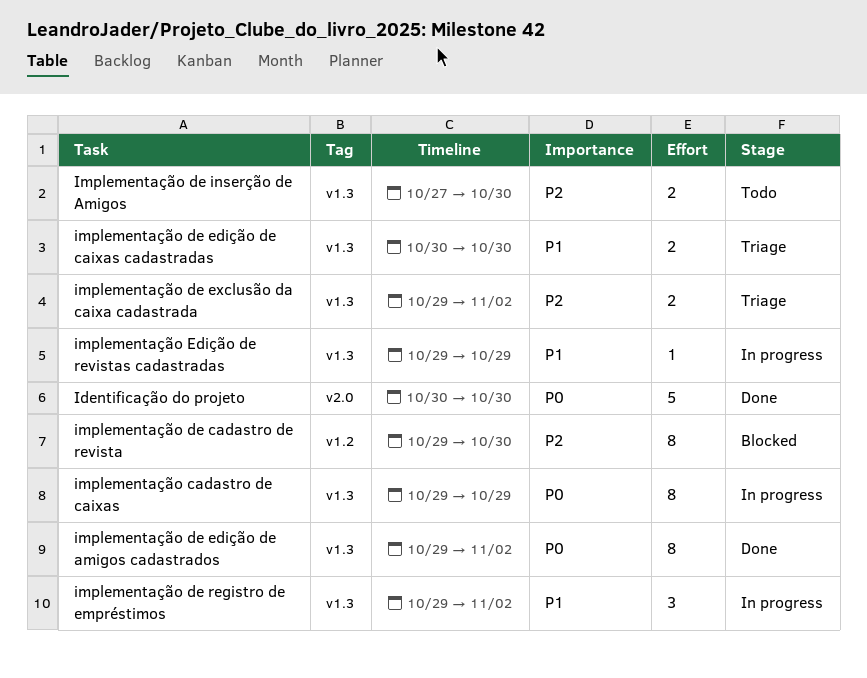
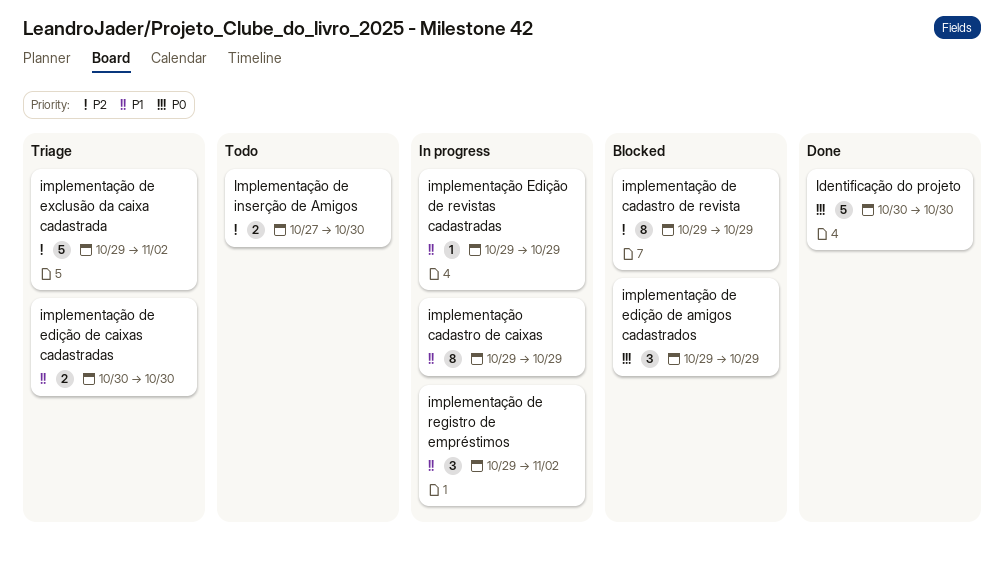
implementação cadastro de caixas, priority: P0 -> P1
implementação de cadastro de revista, due: Oct 30 -> Oct 29
implementação de edição de amigos cadastrados, status: Done -> Blocked
implementação de edição de amigos cadastrados, estimate: 8 -> 3
implementação de edição de amigos cadastrados, due: Nov 2 -> Oct 29
implementação de exclusão da caixa cadastrada, estimate: 2 -> 5

